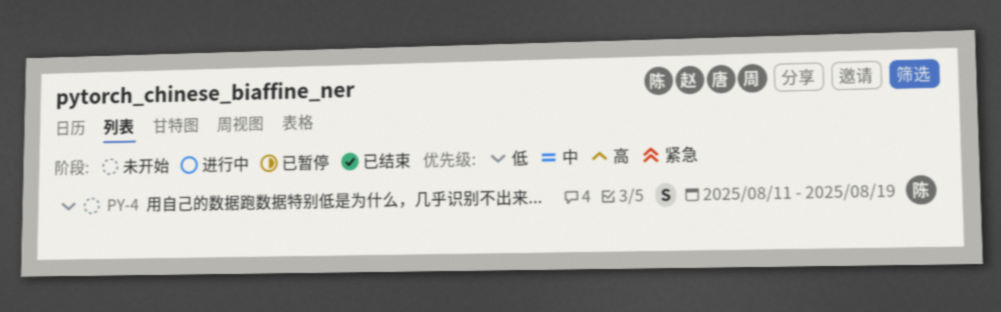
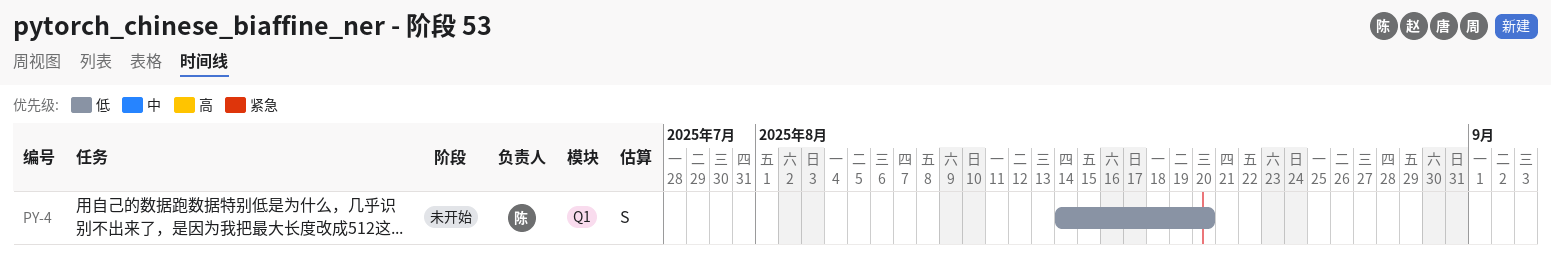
PY-4, start: Aug 11 -> Aug 14
PY-4, due: Aug 19 -> Aug 20

